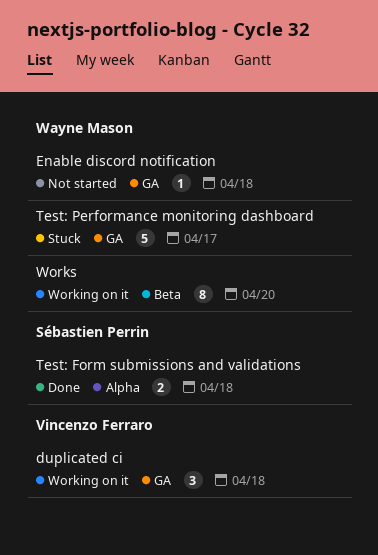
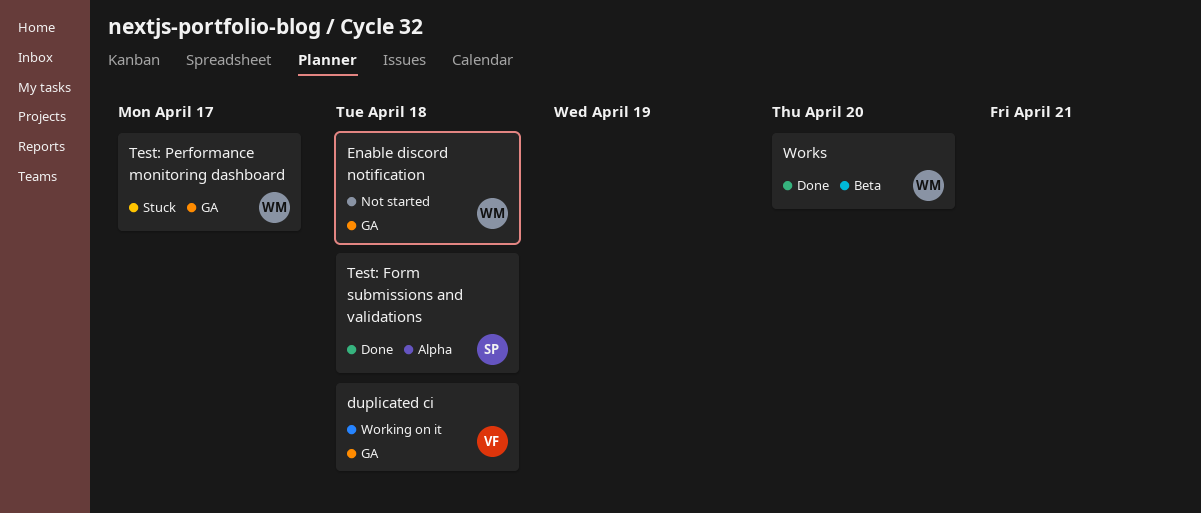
Works, status: Working on it -> Done

